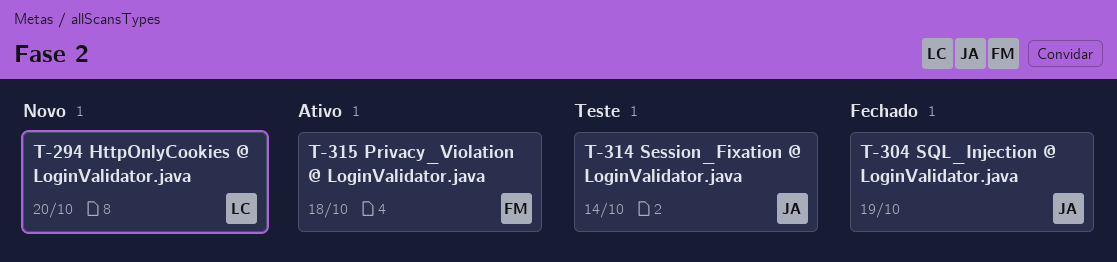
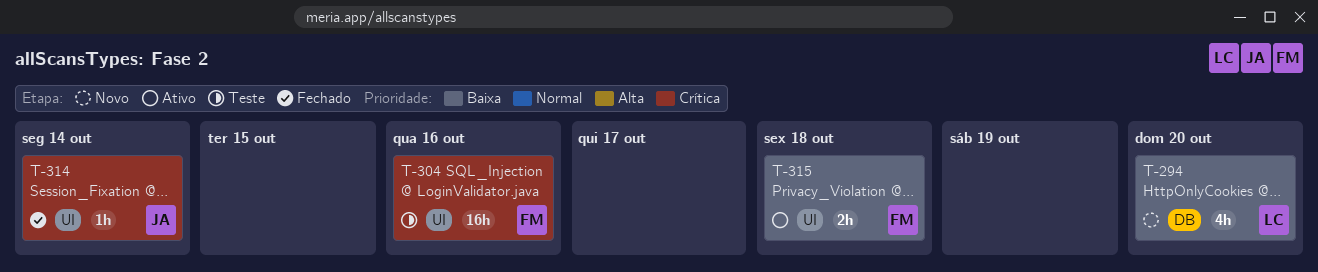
T-304, status: Fechado -> Teste
T-304, owner: JA -> FM
T-304, due: Oct 19 -> Oct 16
T-314, status: Teste -> Fechado

